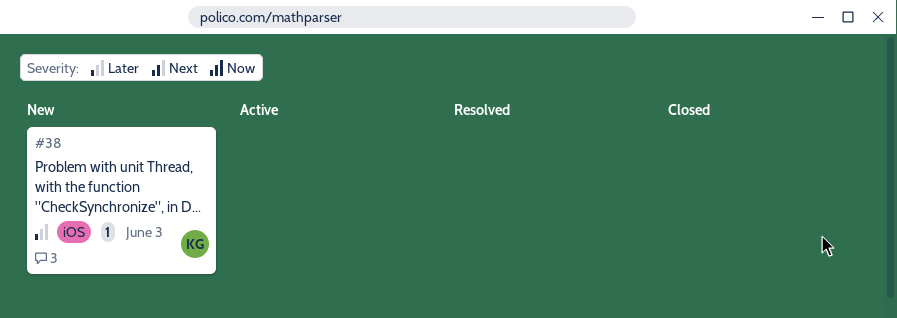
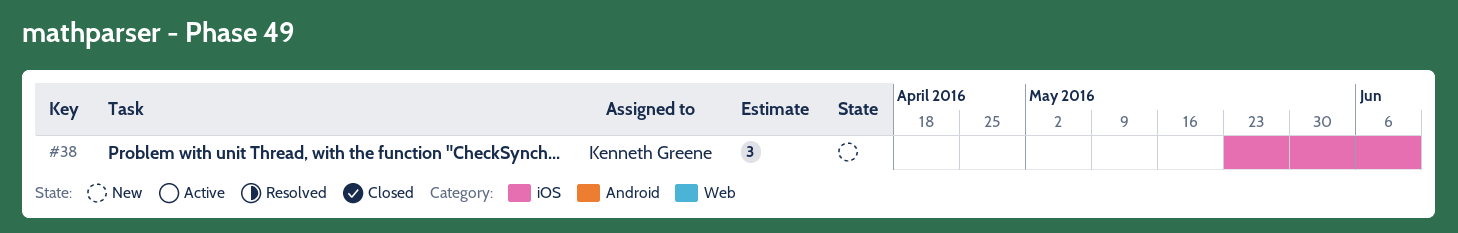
#38, estimate: 1 -> 3
#38, due: Jun 3 -> Jun 10

